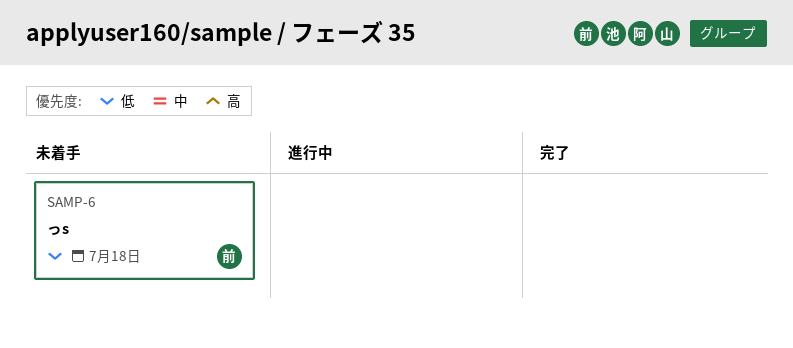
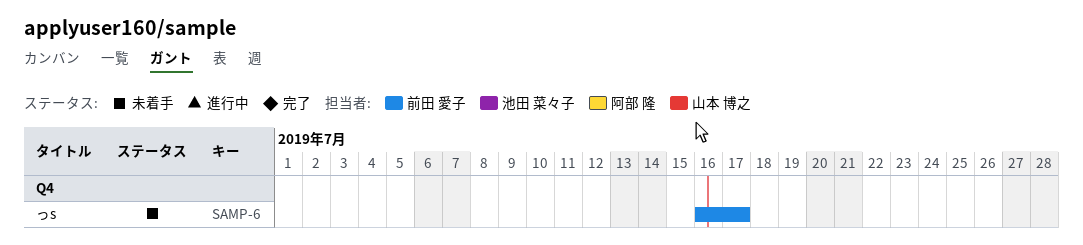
SAMP-6, due: Jul 18 -> Jul 17

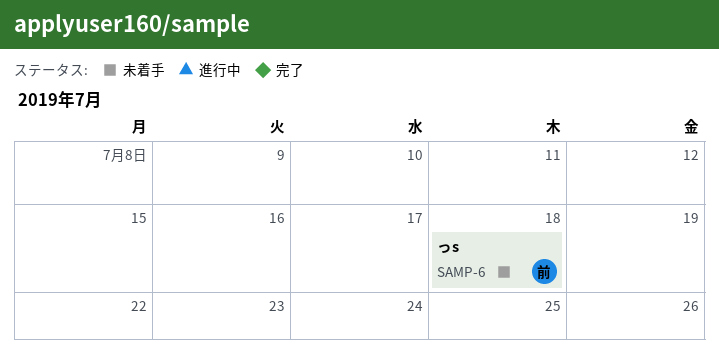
SAMP-6, due: Jul 17 -> Jul 18

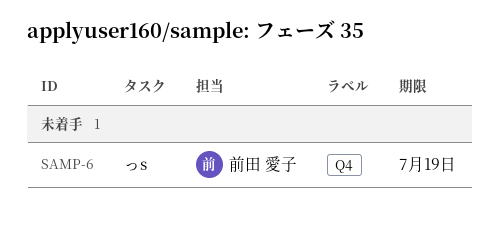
SAMP-6, due: Jul 18 -> Jul 19

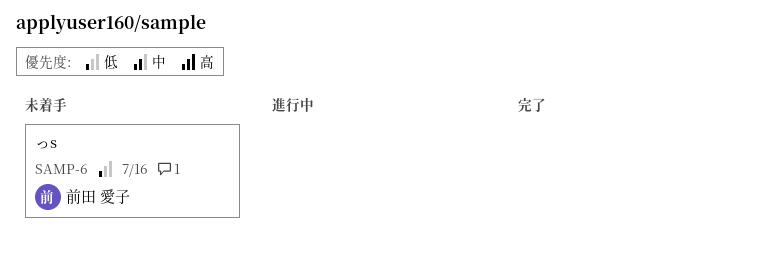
SAMP-6, due: Jul 19 -> Jul 16

